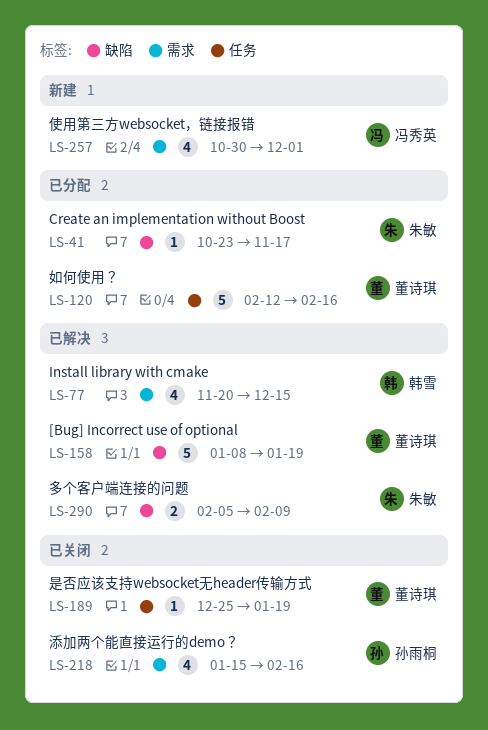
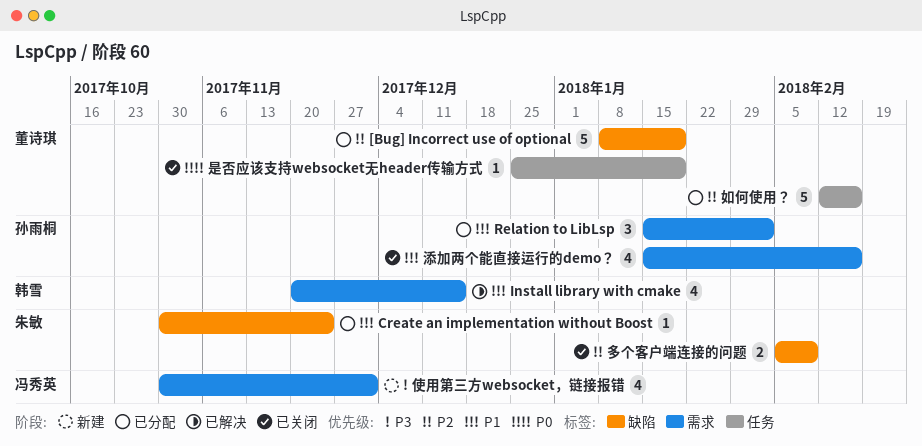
[Bug] Incorrect use of optional, status: 已解决 -> 已分配
Create an implementation without Boost, start: Oct 23 -> Oct 30
Create an implementation without Boost, due: Nov 17 -> Nov 24
Relation to LibLsp: none -> present
多个客户端连接的问题, status: 已解决 -> 已关闭

